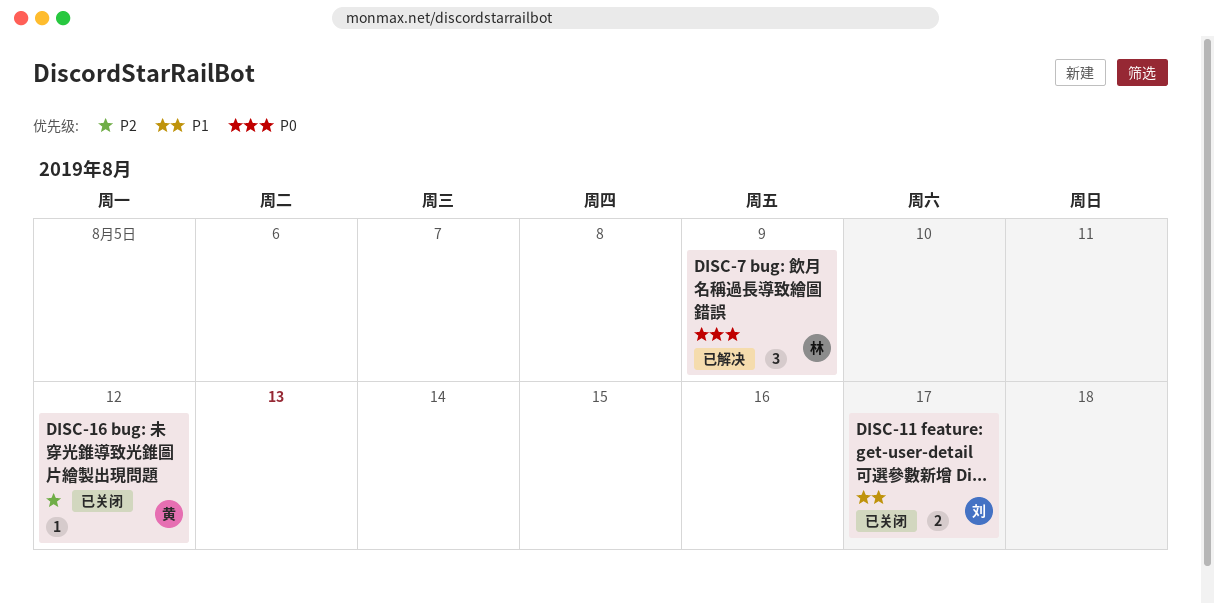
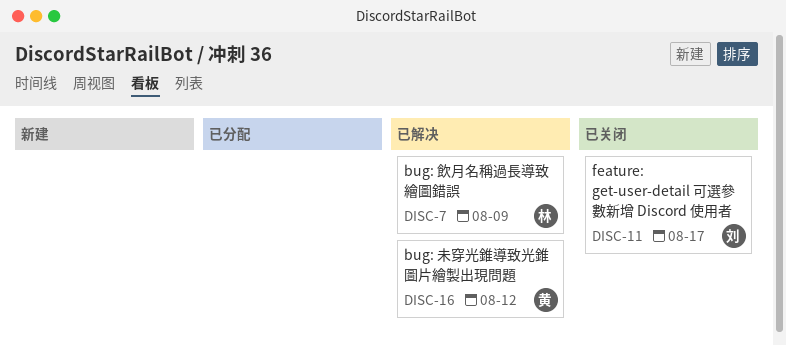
DISC-16, status: 已关闭 -> 已解决

